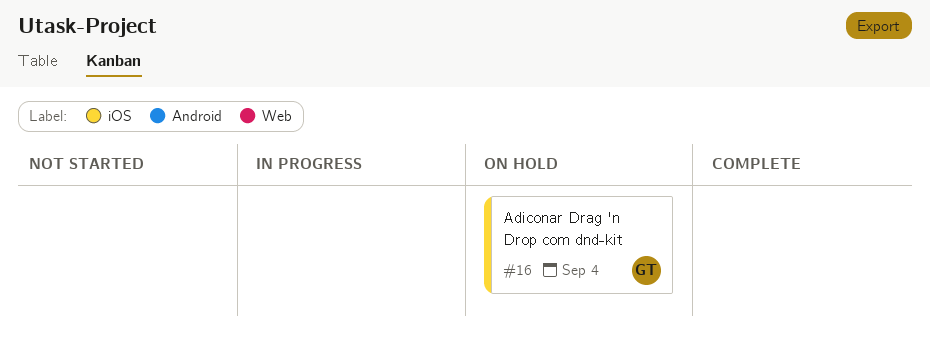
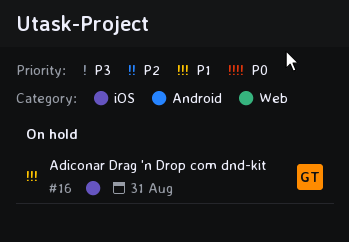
#16, due: Sep 4 -> Aug 31

